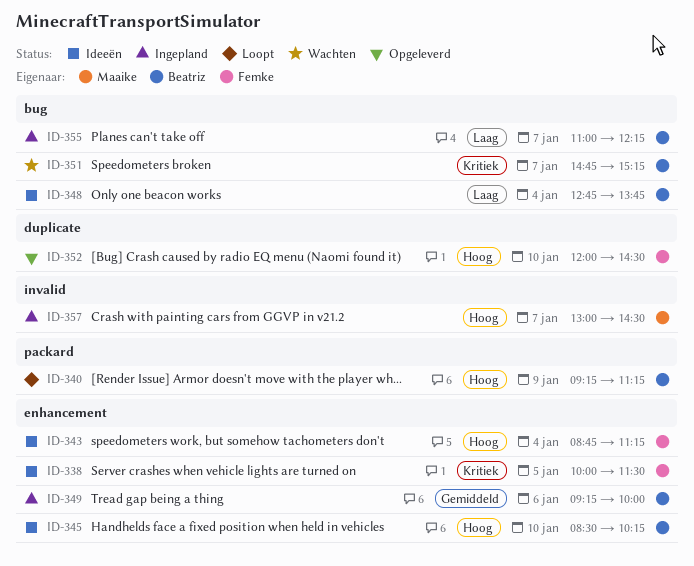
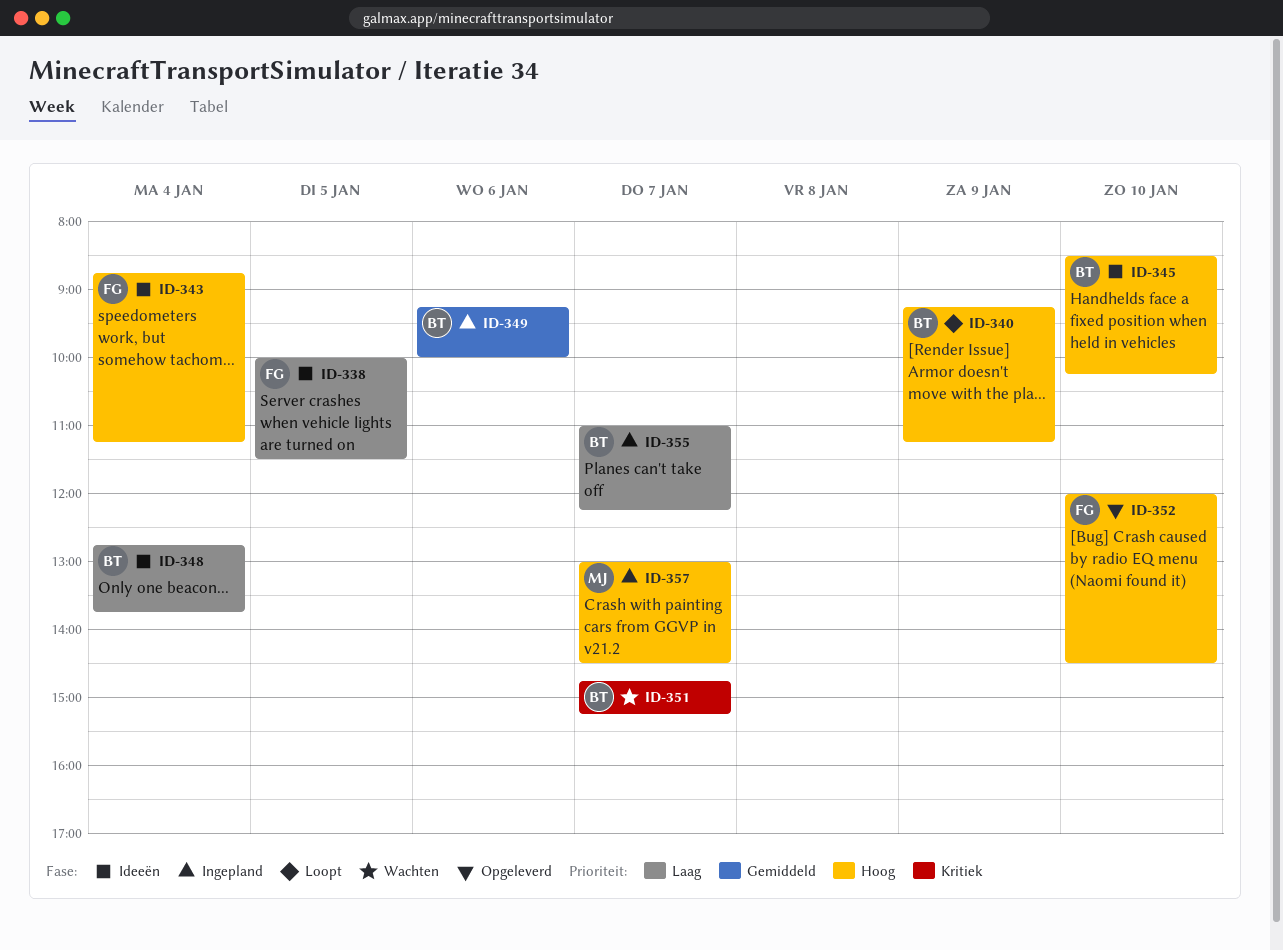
ID-338, priority: Kritiek -> Laag

